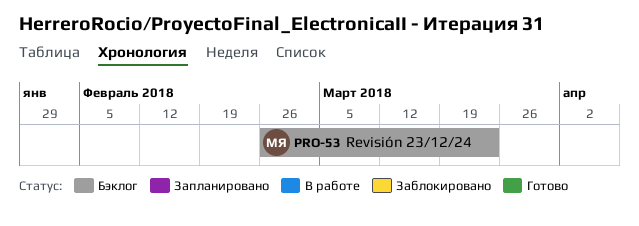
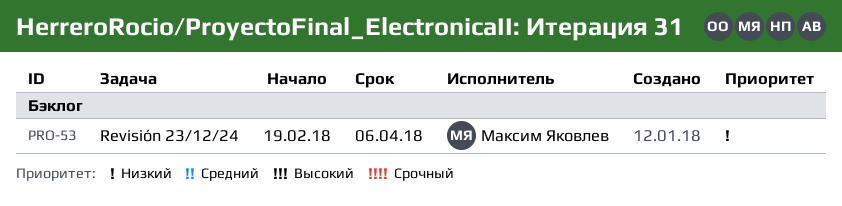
PRO-53, start: Feb 26 -> Feb 19
PRO-53, due: Mar 23 -> Apr 6

